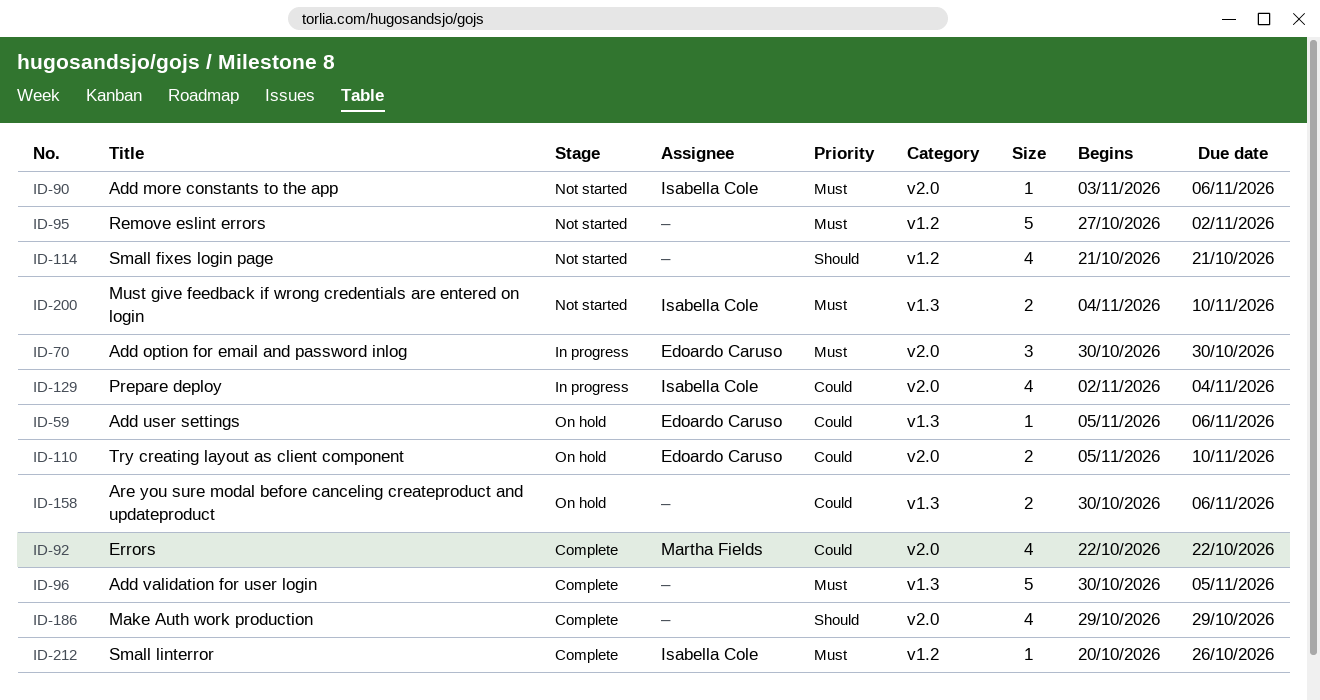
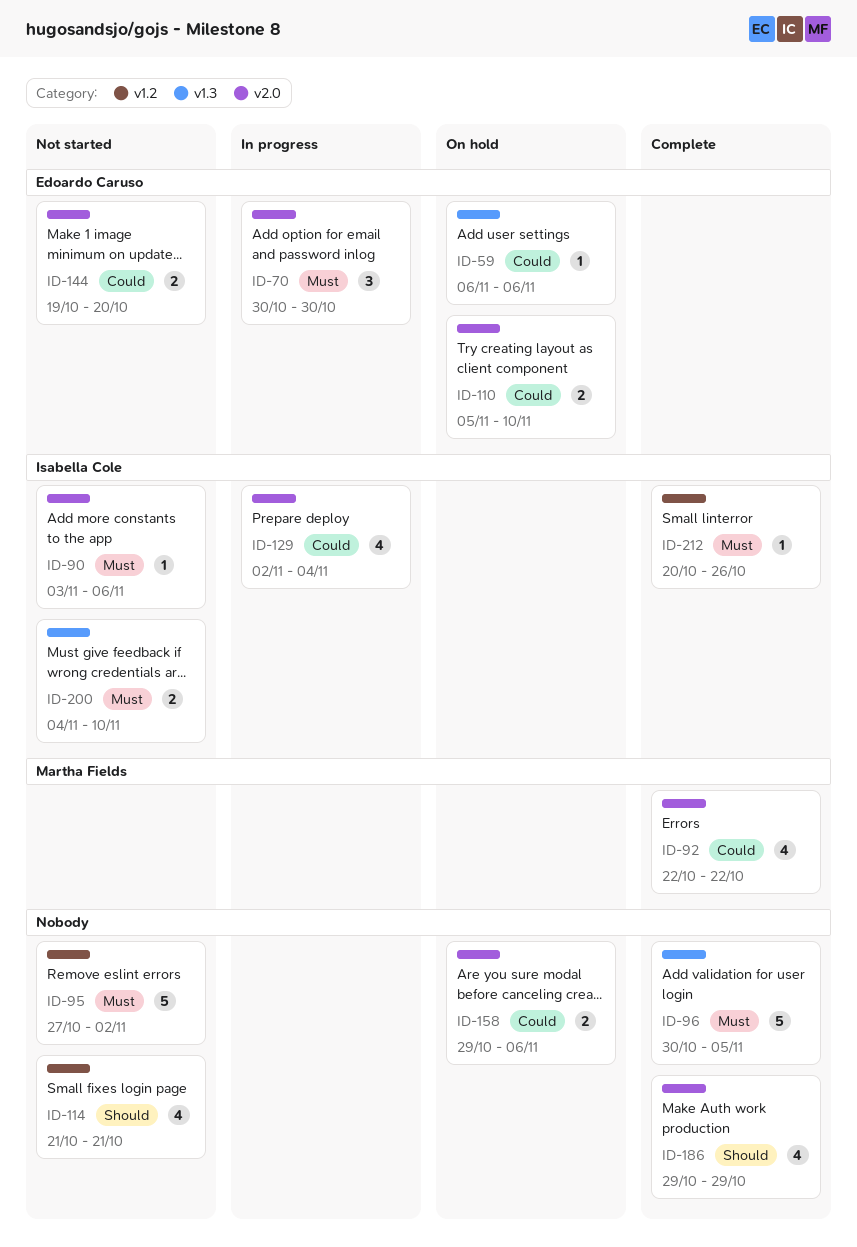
ID-59, start: Nov 5 -> Nov 6
ID-144: none -> present
ID-158, label: v1.3 -> v2.0
ID-158, start: Oct 30 -> Oct 29

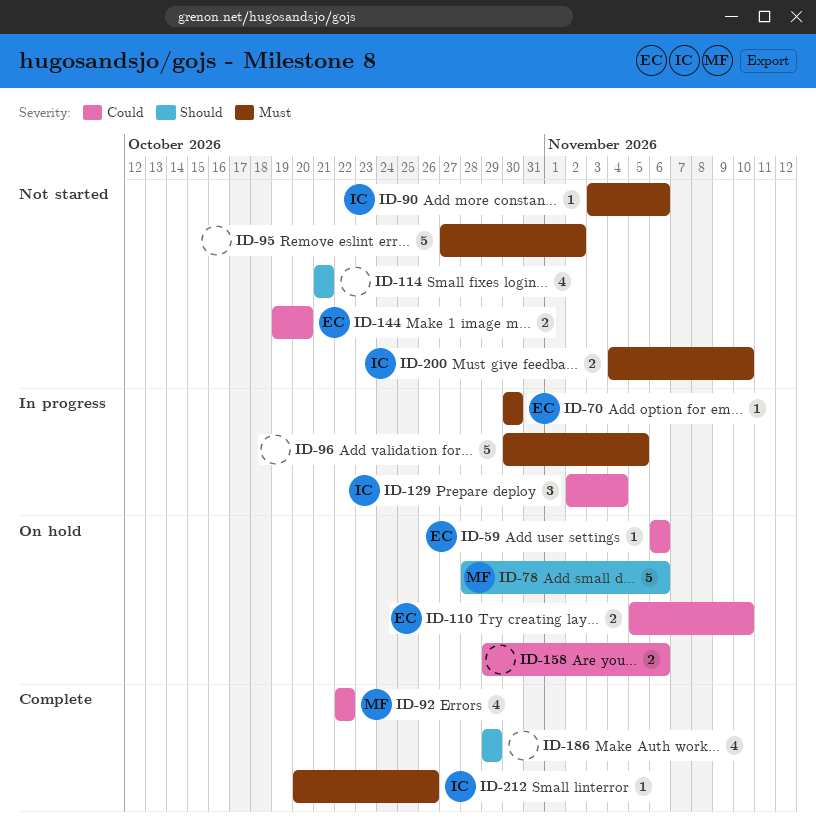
ID-70, estimate: 3 -> 1
ID-78: none -> present
ID-96, status: Complete -> In progress
ID-129, estimate: 4 -> 3

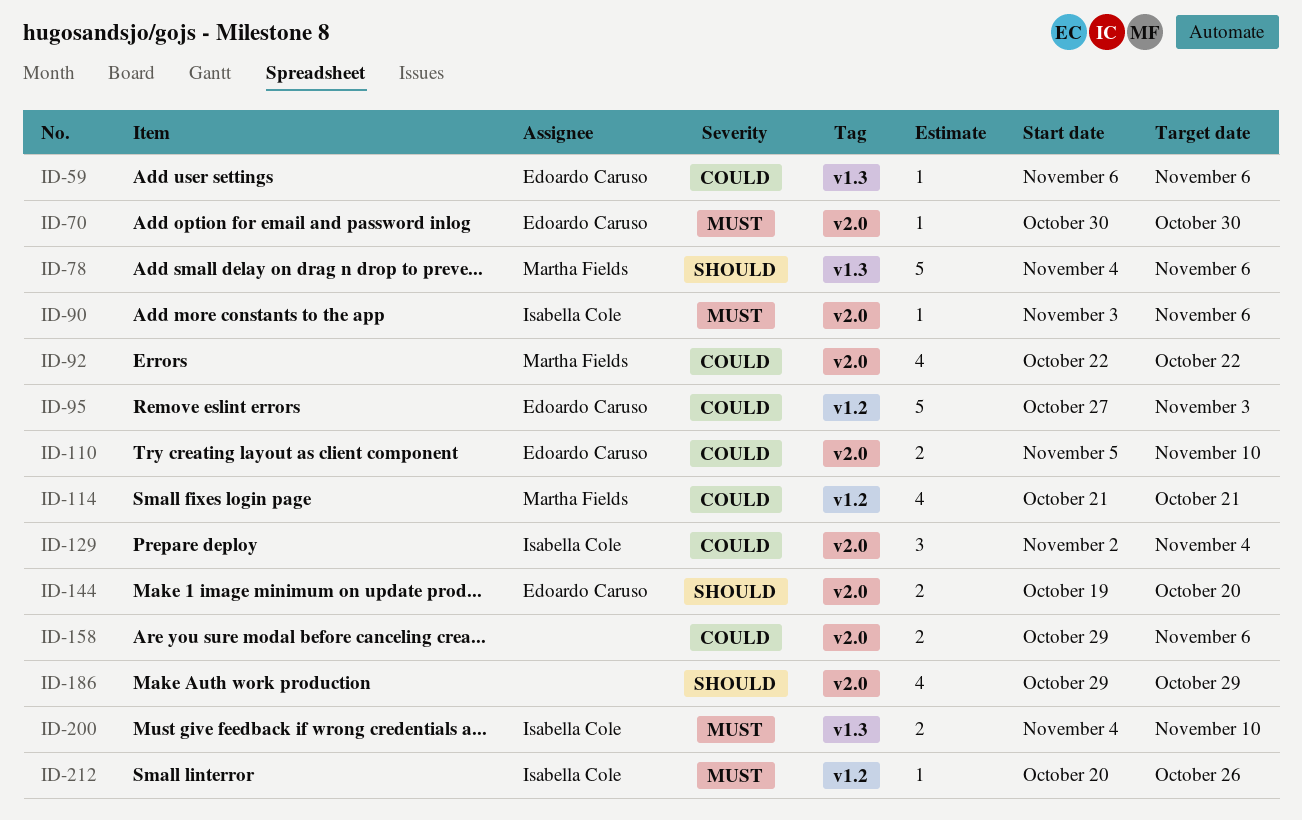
ID-78, start: Oct 28 -> Nov 4
ID-95, owner: none -> Edoardo Caruso
ID-95, priority: Must -> Could
ID-95, due: Nov 2 -> Nov 3
ID-96: present -> none
ID-114, owner: none -> Martha Fields
ID-114, priority: Should -> Could
ID-144, priority: Could -> Should

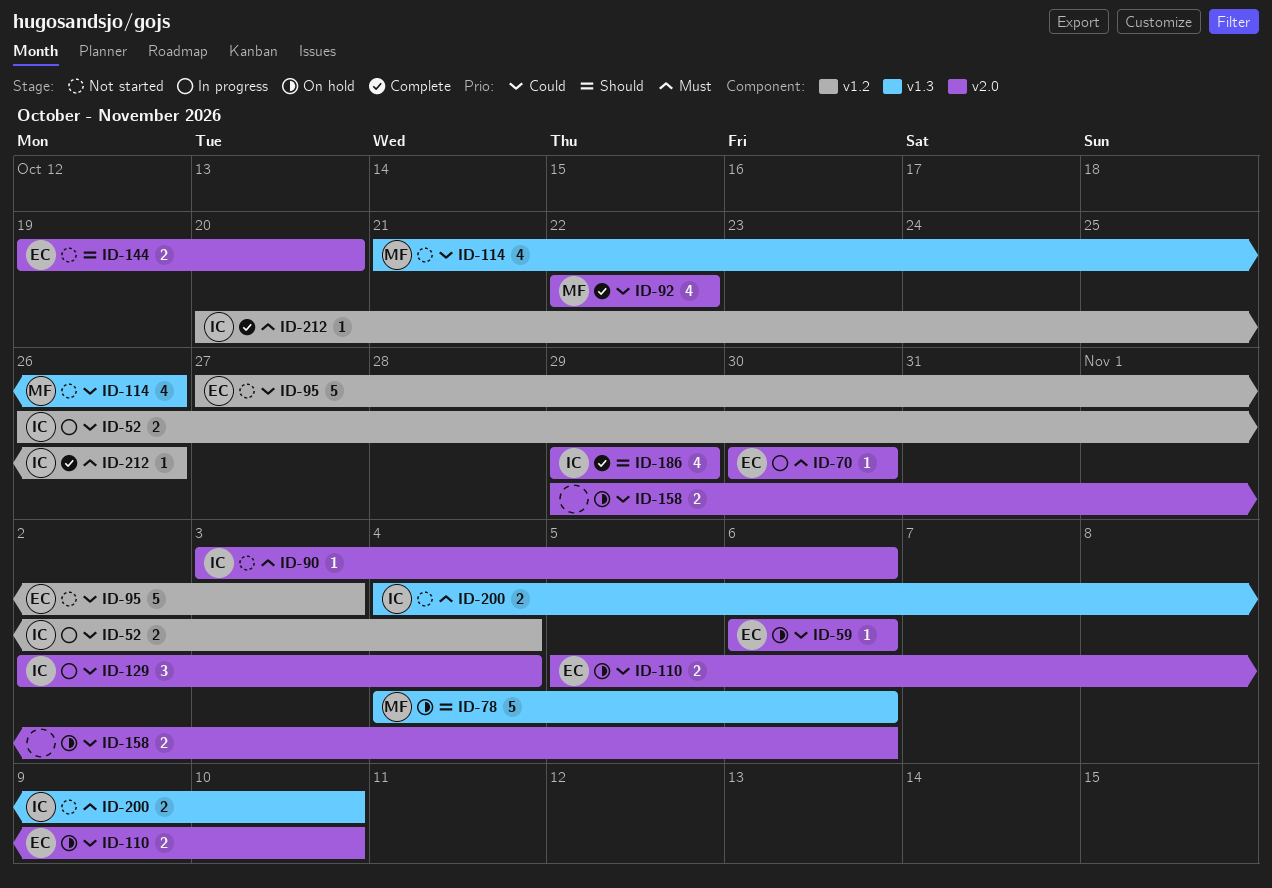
ID-52: none -> present
ID-59, label: v1.3 -> v2.0
ID-114, label: v1.2 -> v1.3
ID-114, due: Oct 21 -> Oct 26
ID-186, owner: none -> Isabella Cole

